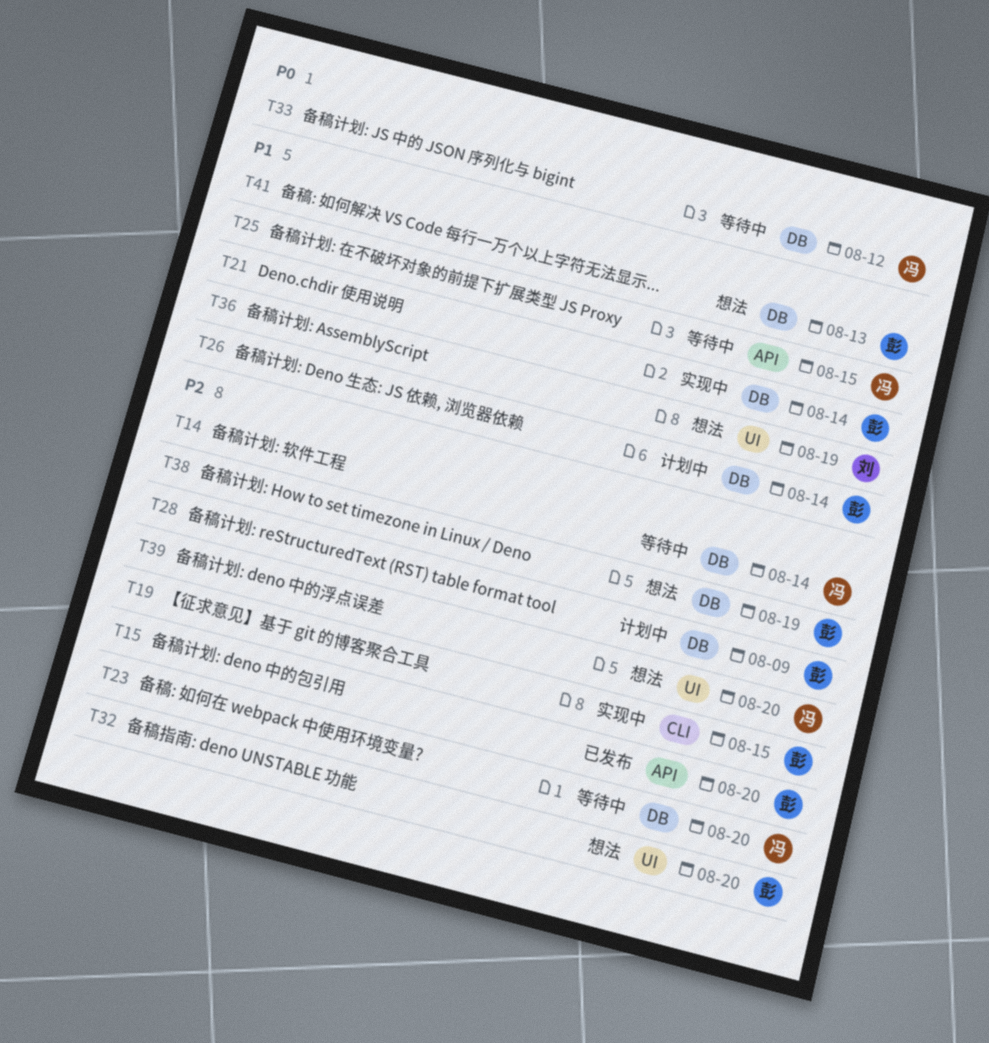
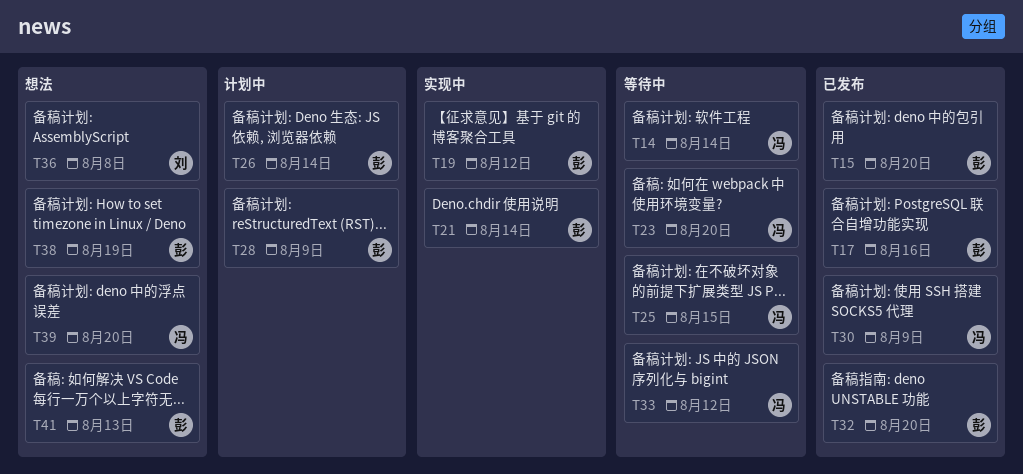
T17: none -> present
T19, due: Aug 15 -> Aug 12
T30: none -> present
T32, status: 想法 -> 已发布
T36, due: Aug 19 -> Aug 8

